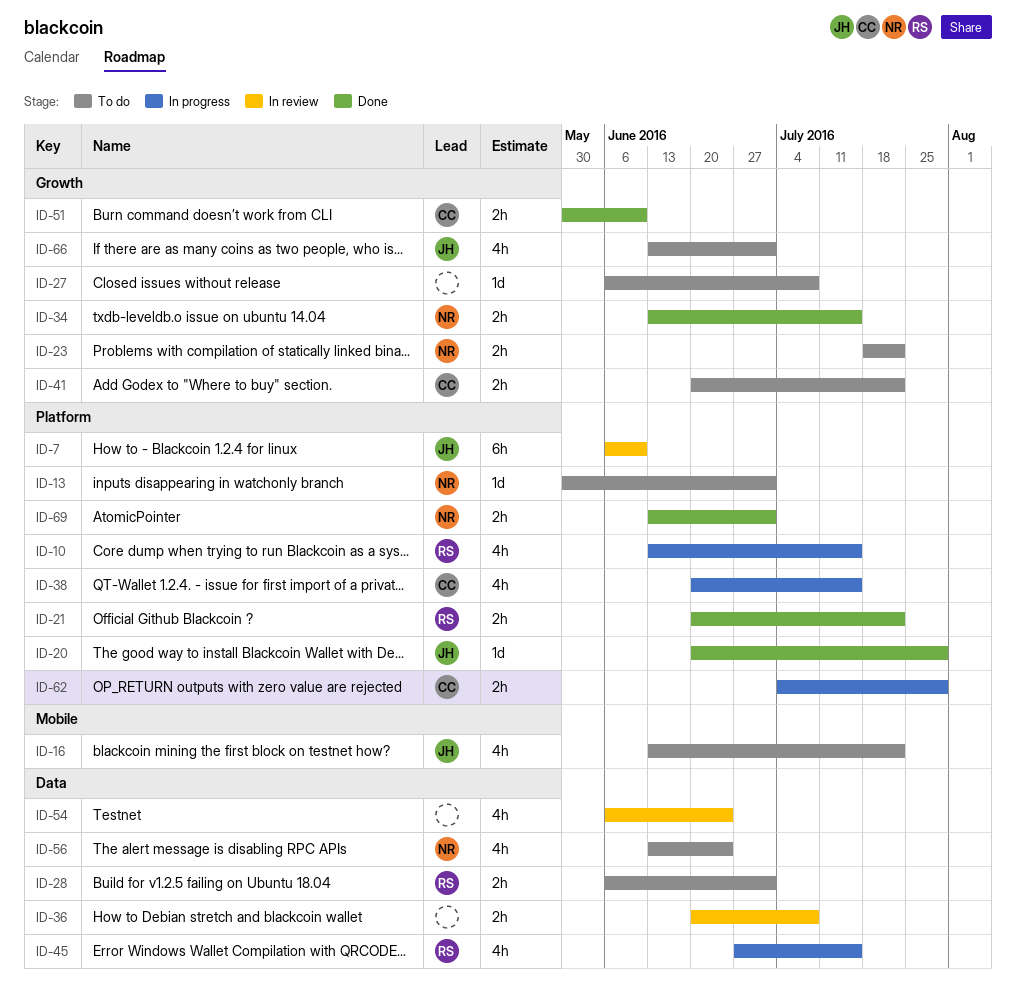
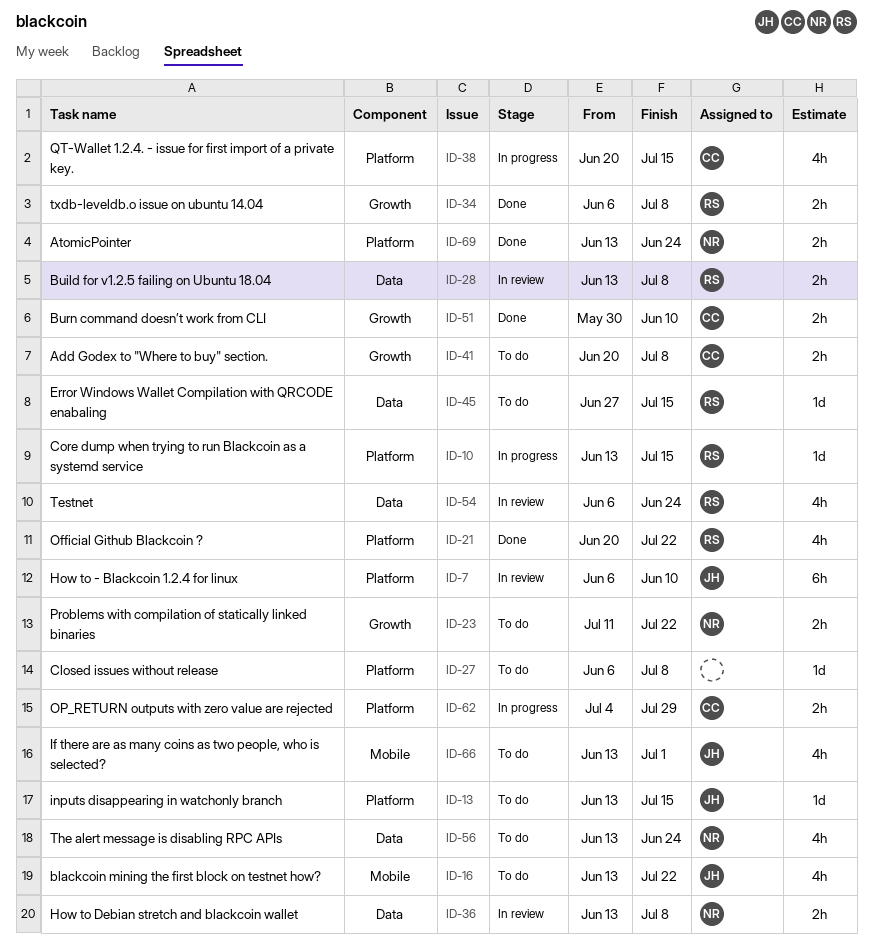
ID-10, estimate: 4h -> 1d
ID-13, owner: NR -> JH
ID-13, start: May 30 -> Jun 13
ID-13, due: Jul 1 -> Jul 15
ID-20: present -> none
ID-21, estimate: 2h -> 4h
ID-23, start: Jul 18 -> Jul 11
ID-27, label: Growth -> Platform
ID-28, status: To do -> In review
ID-28, start: Jun 6 -> Jun 13
ID-28, due: Jul 1 -> Jul 8
ID-34, owner: NR -> RS
ID-34, start: Jun 13 -> Jun 6
ID-34, due: Jul 15 -> Jul 8
ID-36, owner: none -> NR
ID-36, start: Jun 20 -> Jun 13
ID-41, due: Jul 22 -> Jul 8
ID-45, status: In progress -> To do
ID-45, estimate: 4h -> 1d
ID-54, owner: none -> RS
ID-66, label: Growth -> Mobile
ID-69, due: Jul 1 -> Jun 24

